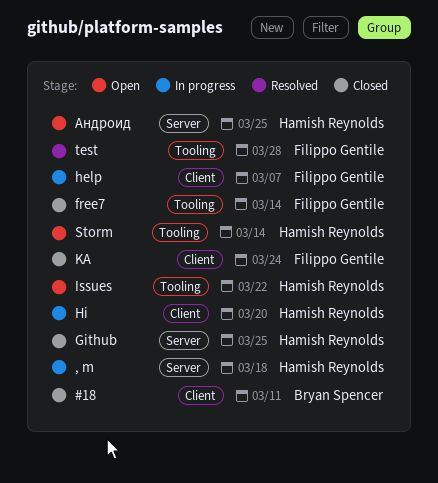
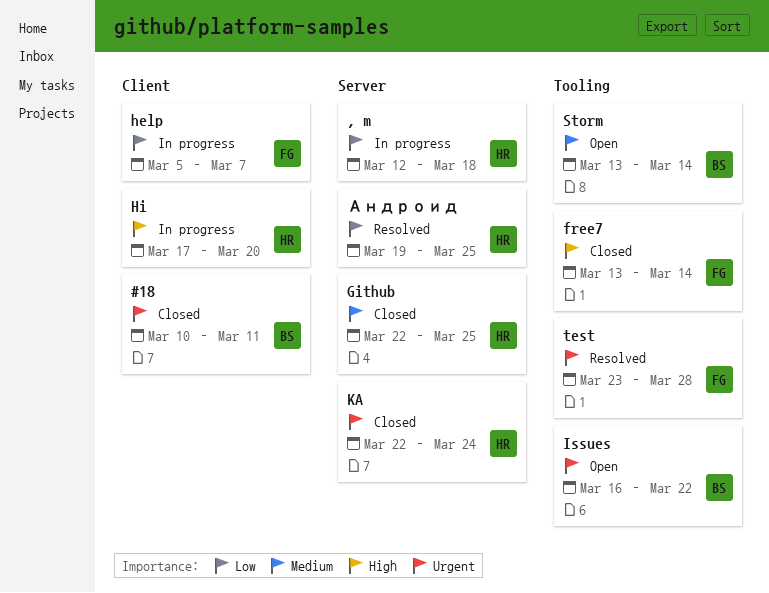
Issues, owner: Hamish Reynolds -> Bryan Spencer
KA, owner: Filippo Gentile -> Hamish Reynolds
KA, label: Client -> Server
Storm, owner: Hamish Reynolds -> Bryan Spencer
Андроид, status: Open -> Resolved

